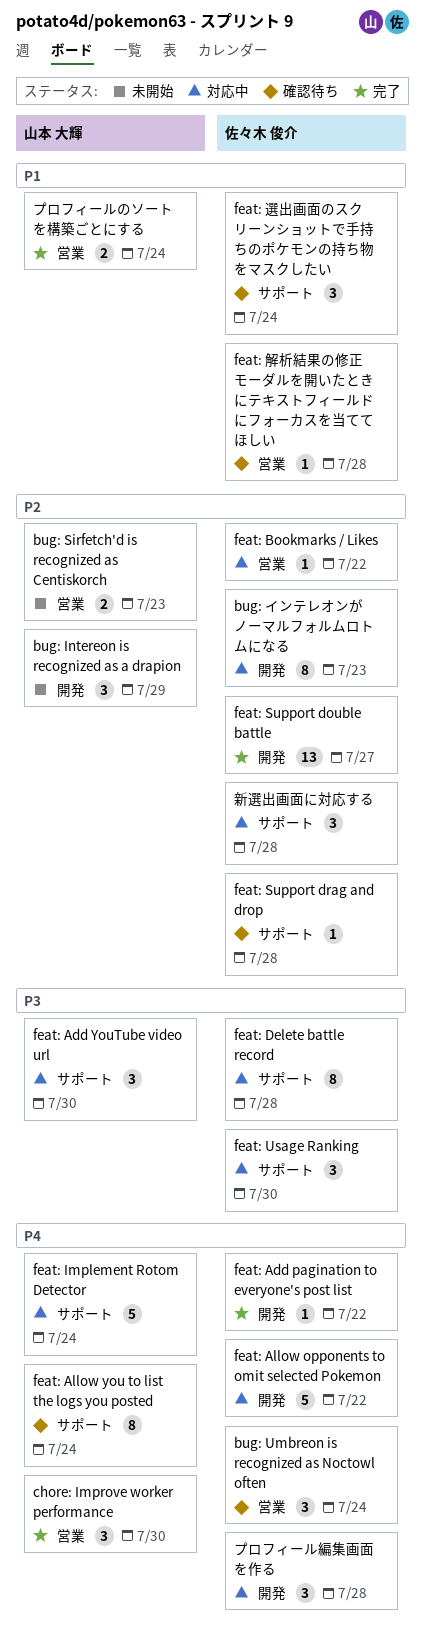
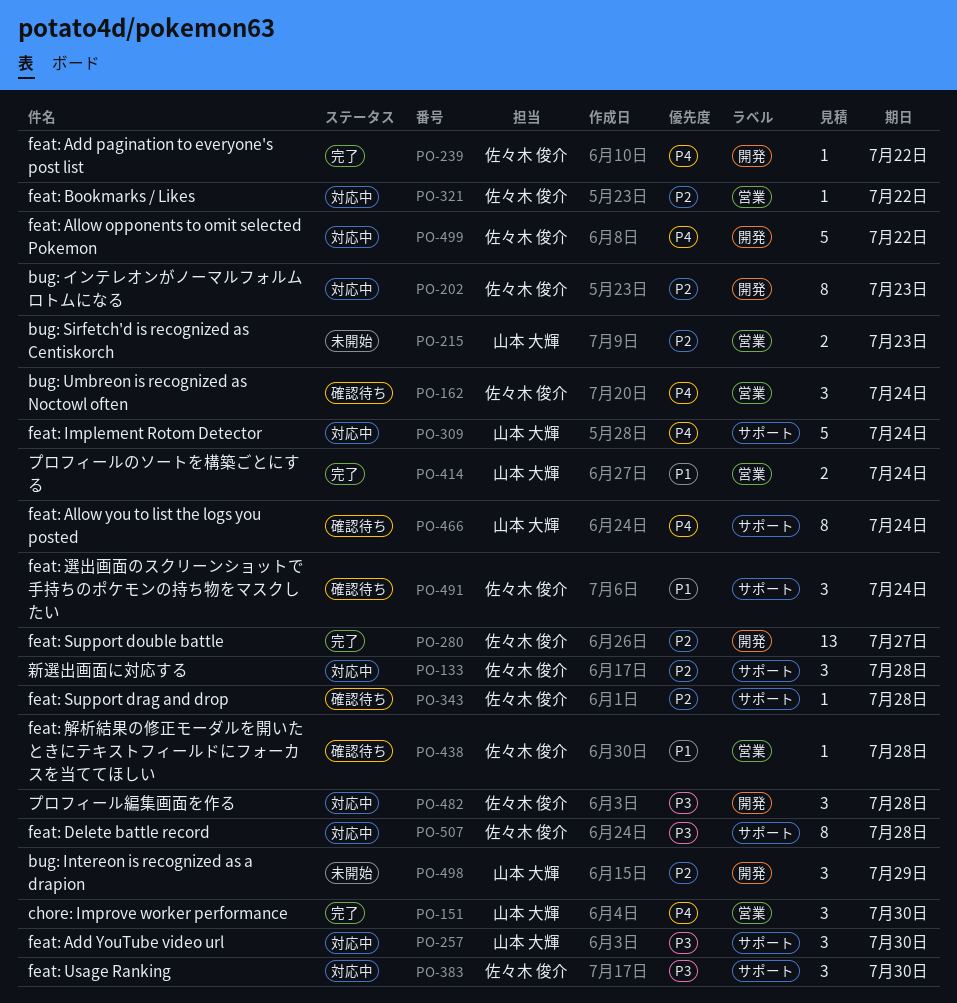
プロフィール編集画面を作る, priority: P4 -> P3

